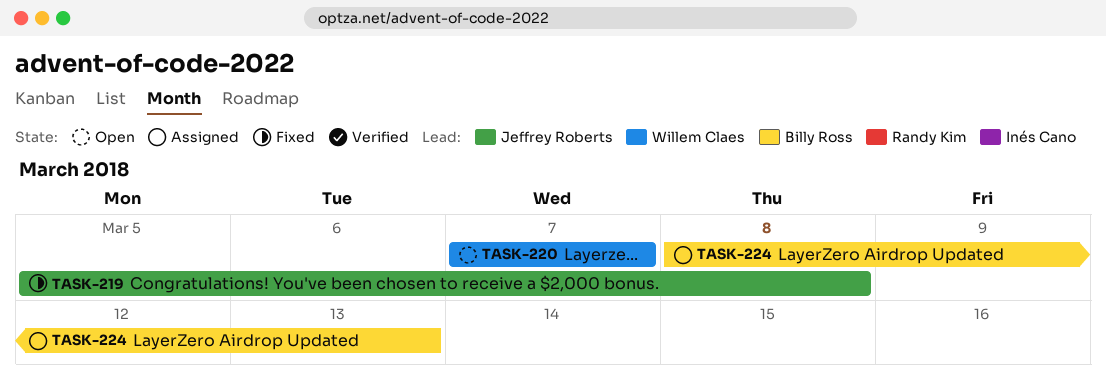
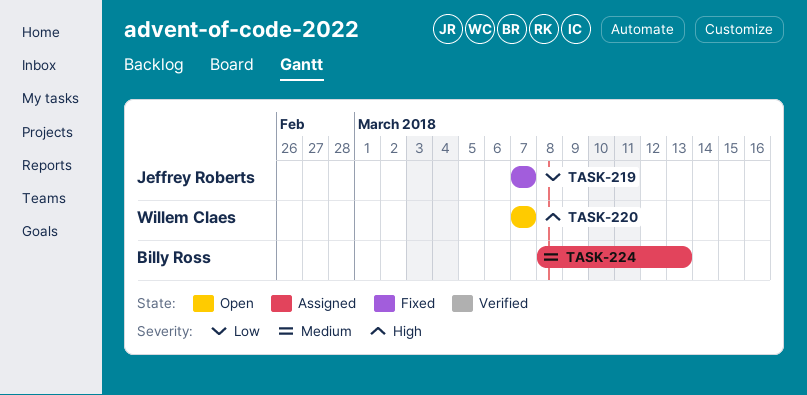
TASK-219, start: Mar 5 -> Mar 7
TASK-219, due: Mar 8 -> Mar 7

